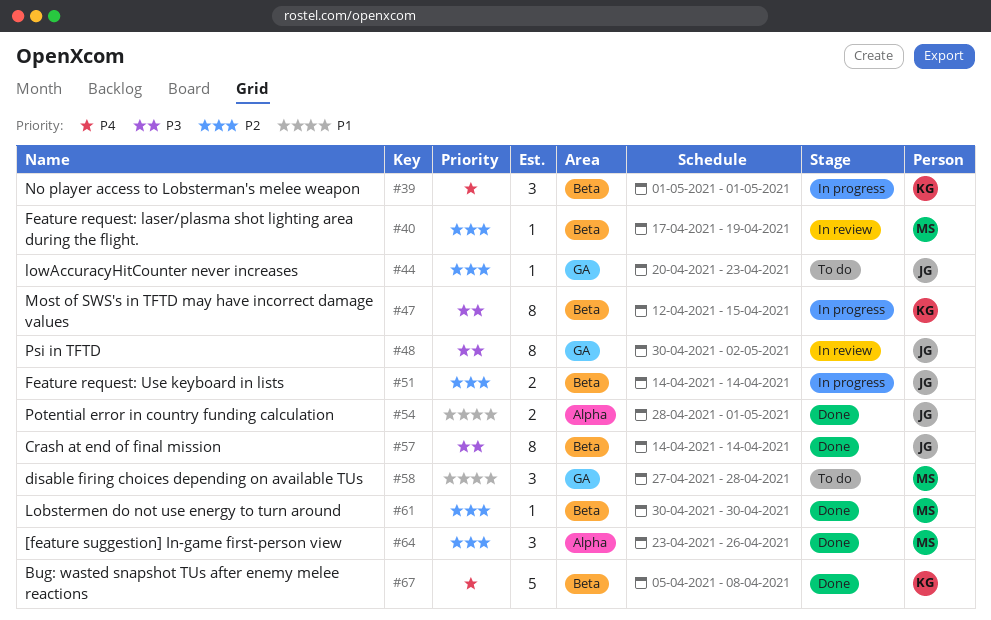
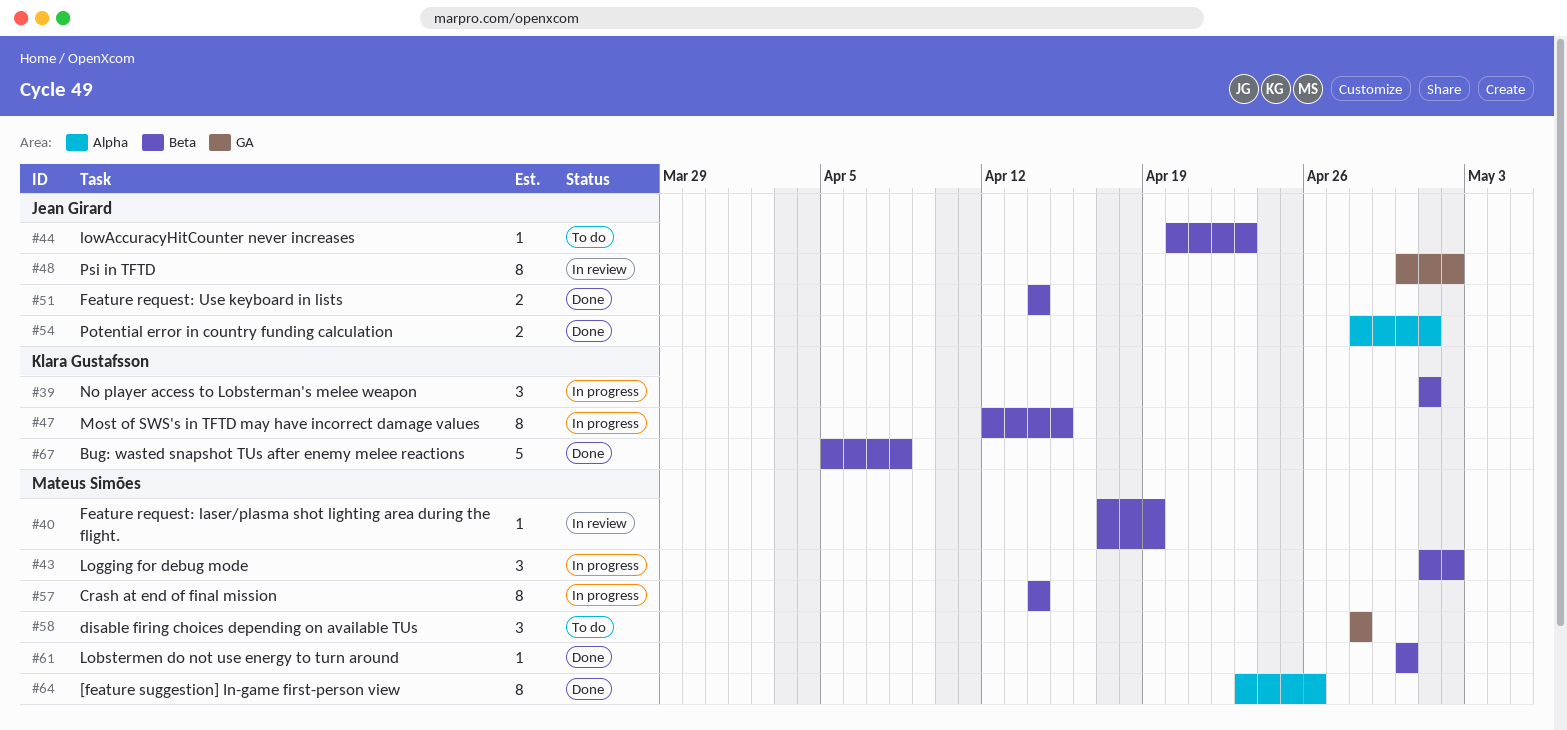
#43: none -> present
#44, label: GA -> Beta
#51, status: In progress -> Done
#57, status: Done -> In progress
#57, owner: Jean Girard -> Mateus Simões
#58, start: Apr 27 -> Apr 28
#64, estimate: 3 -> 8

